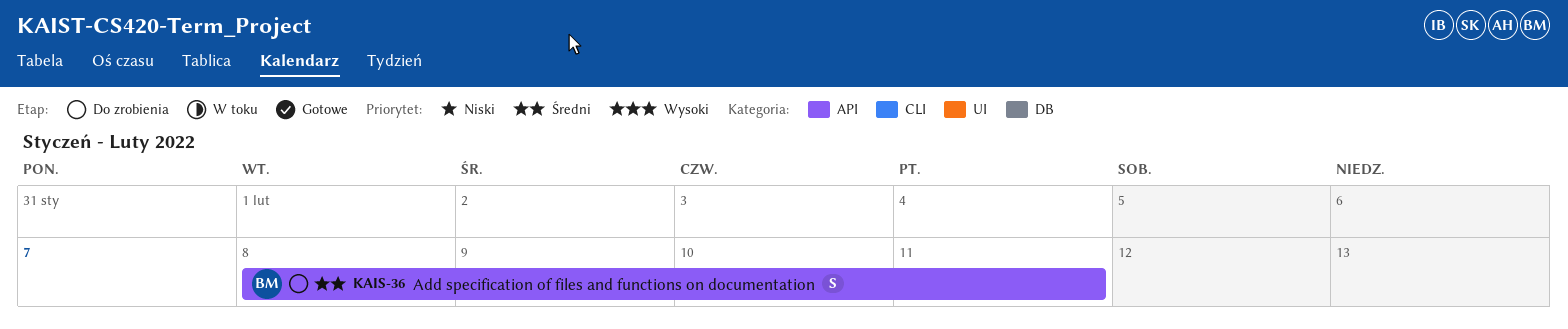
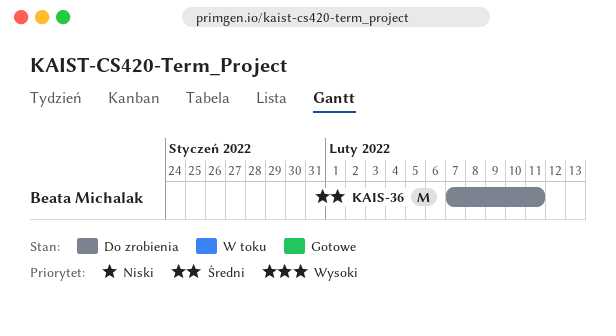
KAIS-36, estimate: S -> M
KAIS-36, start: Feb 8 -> Feb 7

